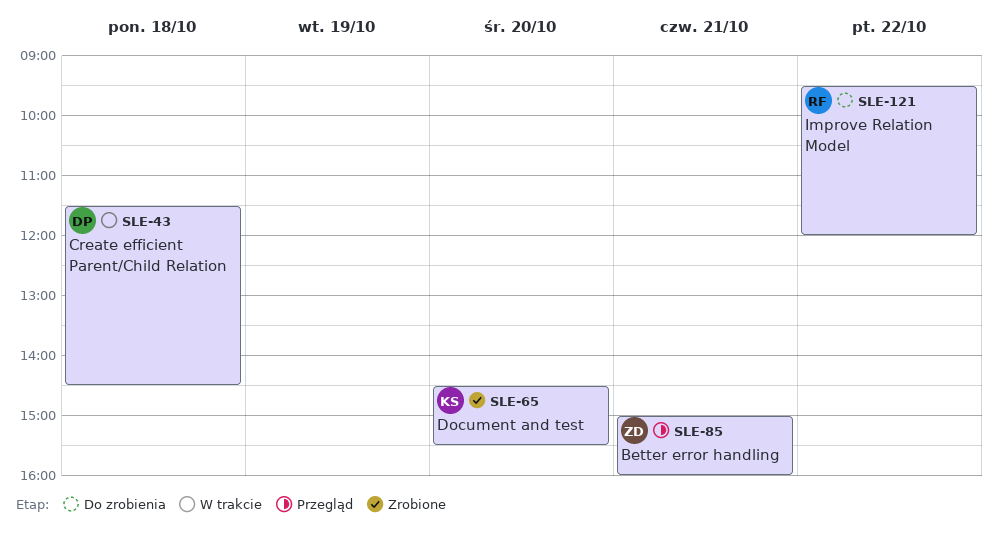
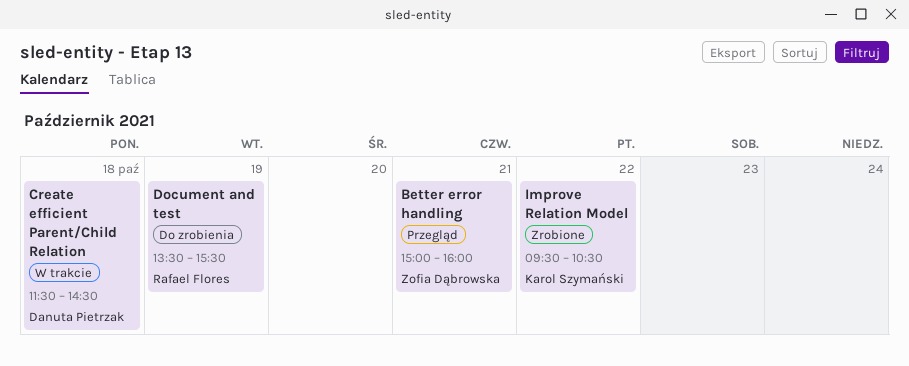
Document and test, status: Zrobione -> Do zrobienia
Document and test, owner: Karol Szymański -> Rafael Flores
Document and test, day: Oct 20 -> Oct 19
Document and test, begins: 14:30 -> 13:30
Improve Relation Model, status: Do zrobienia -> Zrobione
Improve Relation Model, owner: Rafael Flores -> Karol Szymański
Improve Relation Model, ends: 12:00 -> 10:30

